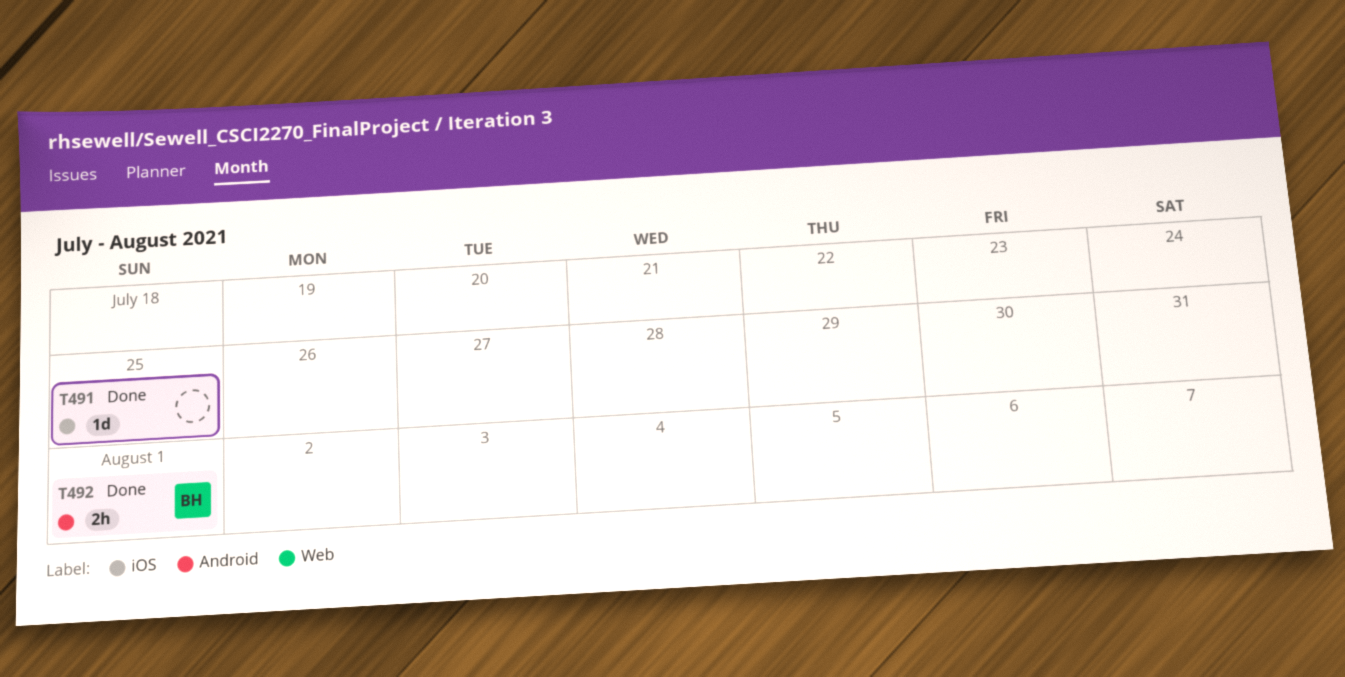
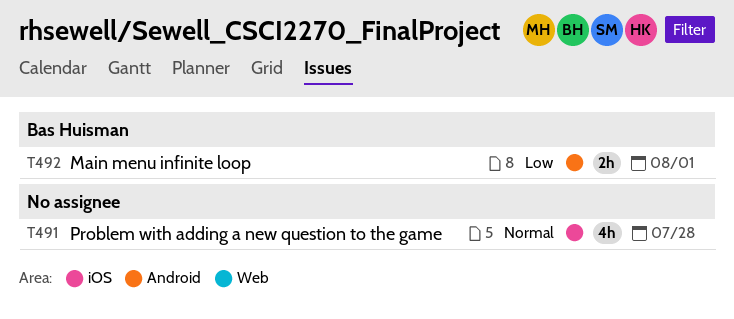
T491, estimate: 1d -> 4h
T491, due: Jul 25 -> Jul 28

